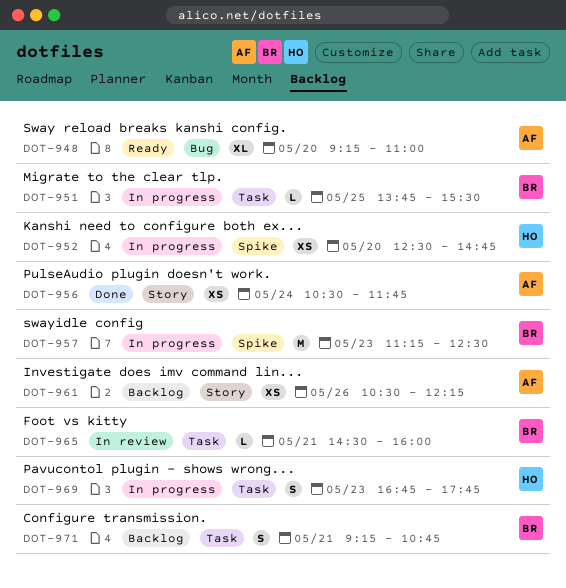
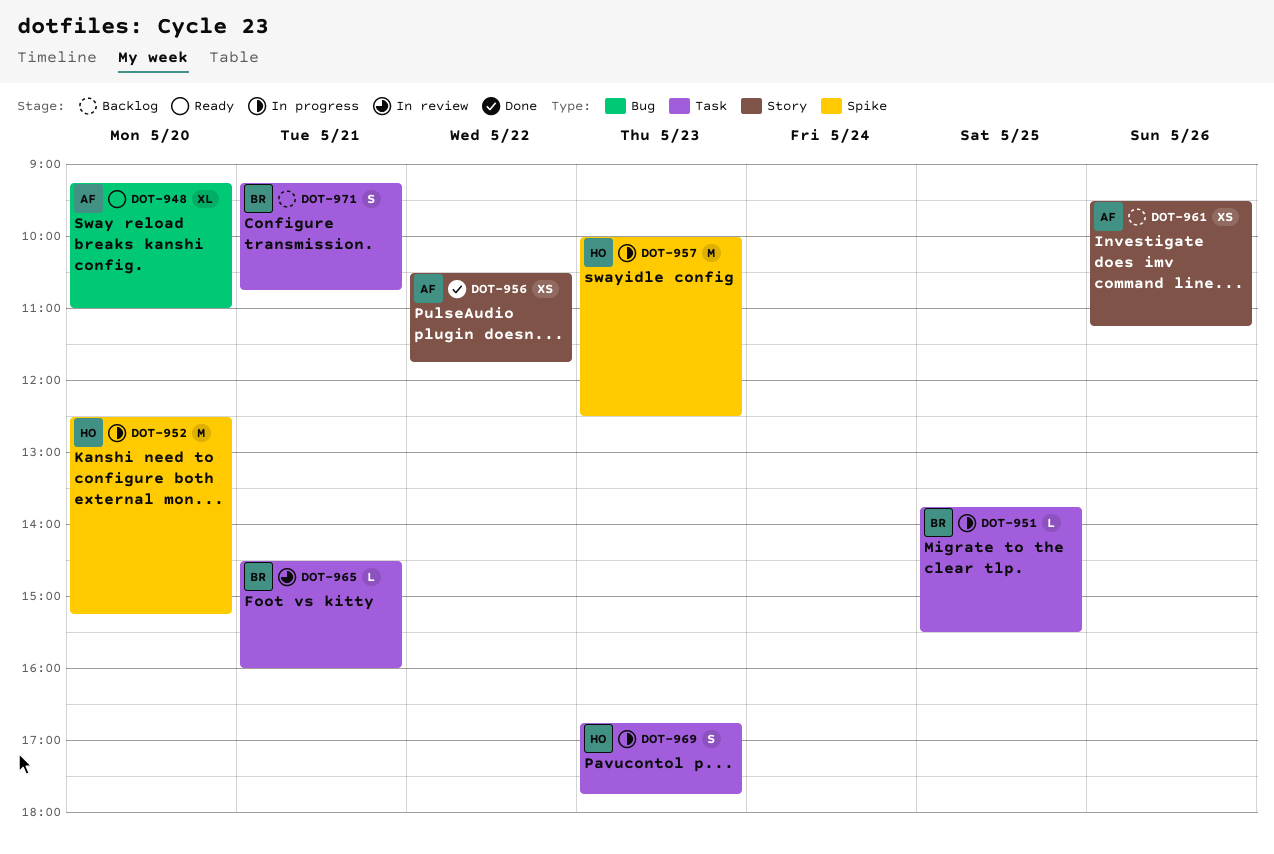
DOT-952, estimate: XS -> M
DOT-952, ends: 14:45 -> 15:15
DOT-956, day: May 24 -> May 22
DOT-957, owner: BR -> HO
DOT-957, begins: 11:15 -> 10:00
DOT-961, begins: 10:30 -> 09:30
DOT-961, ends: 12:15 -> 11:15

